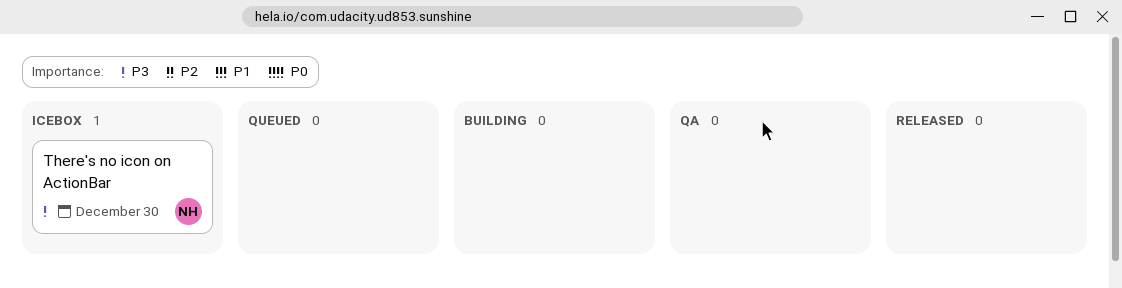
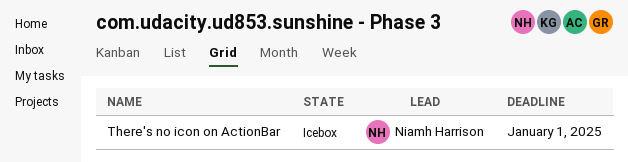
There's no icon on ActionBar, due: Dec 30 -> Jan 1

